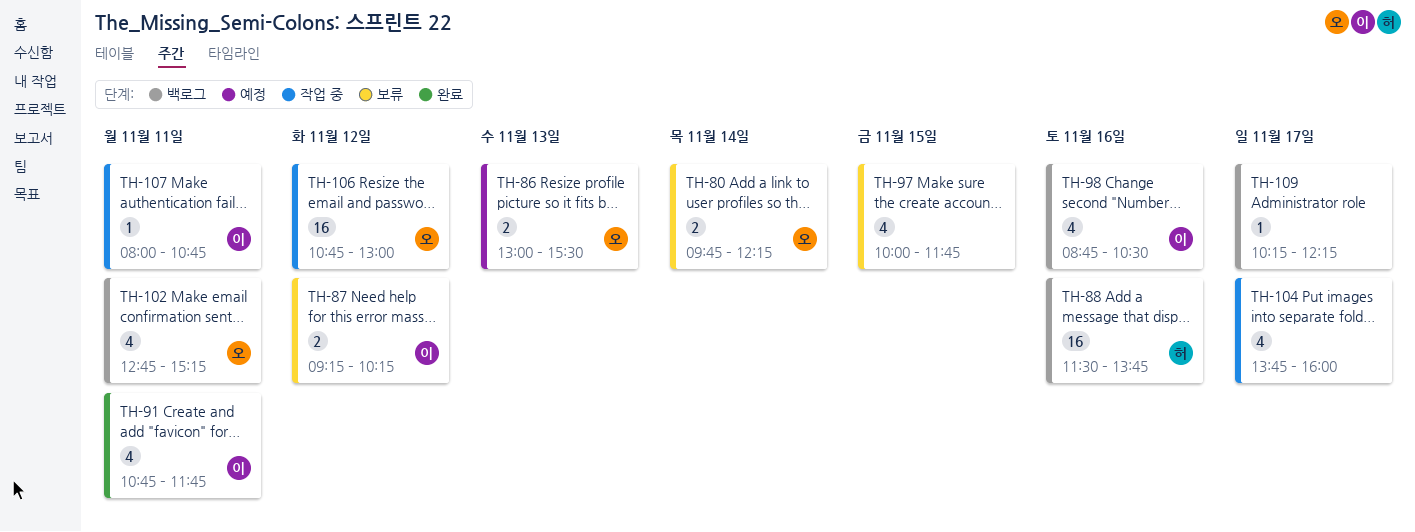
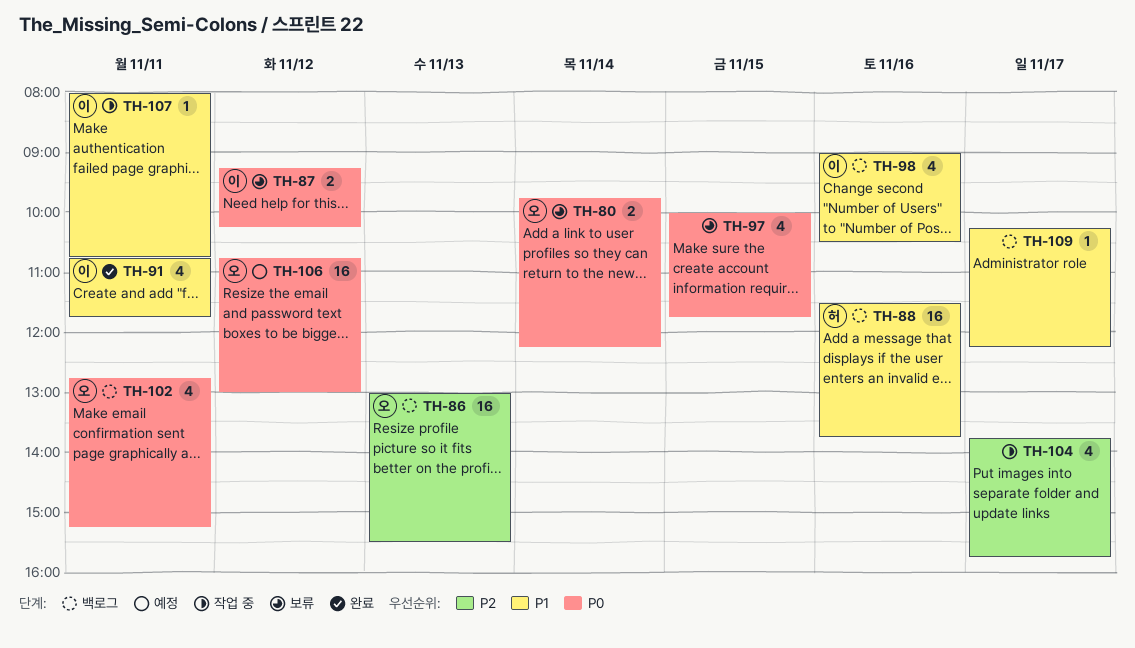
TH-86, status: 예정 -> 백로그
TH-86, estimate: 2 -> 16
TH-98, begins: 08:45 -> 09:00
TH-104, ends: 16:00 -> 15:45
TH-106, status: 작업 중 -> 예정

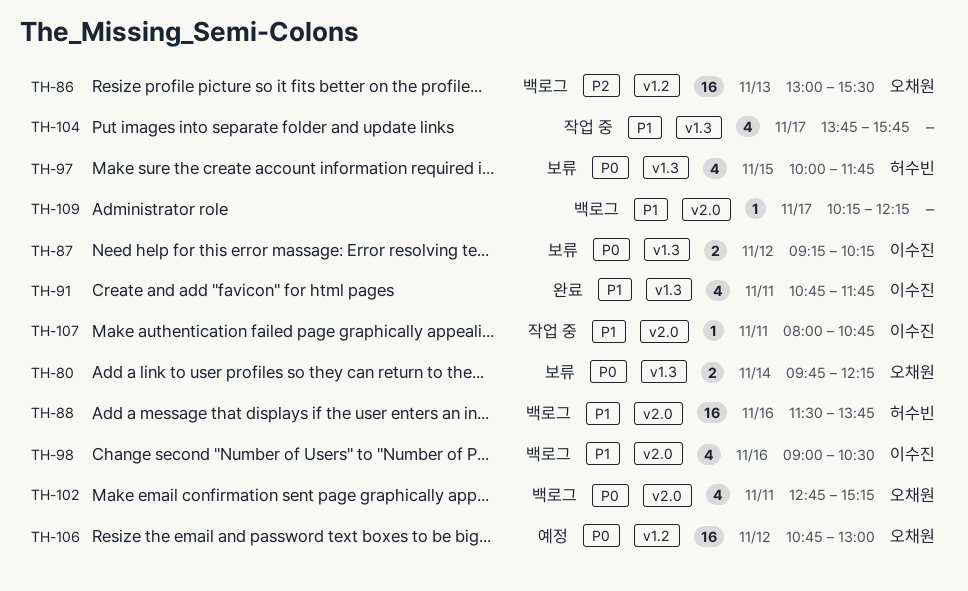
TH-97, owner: none -> 허수빈
TH-104, priority: P2 -> P1

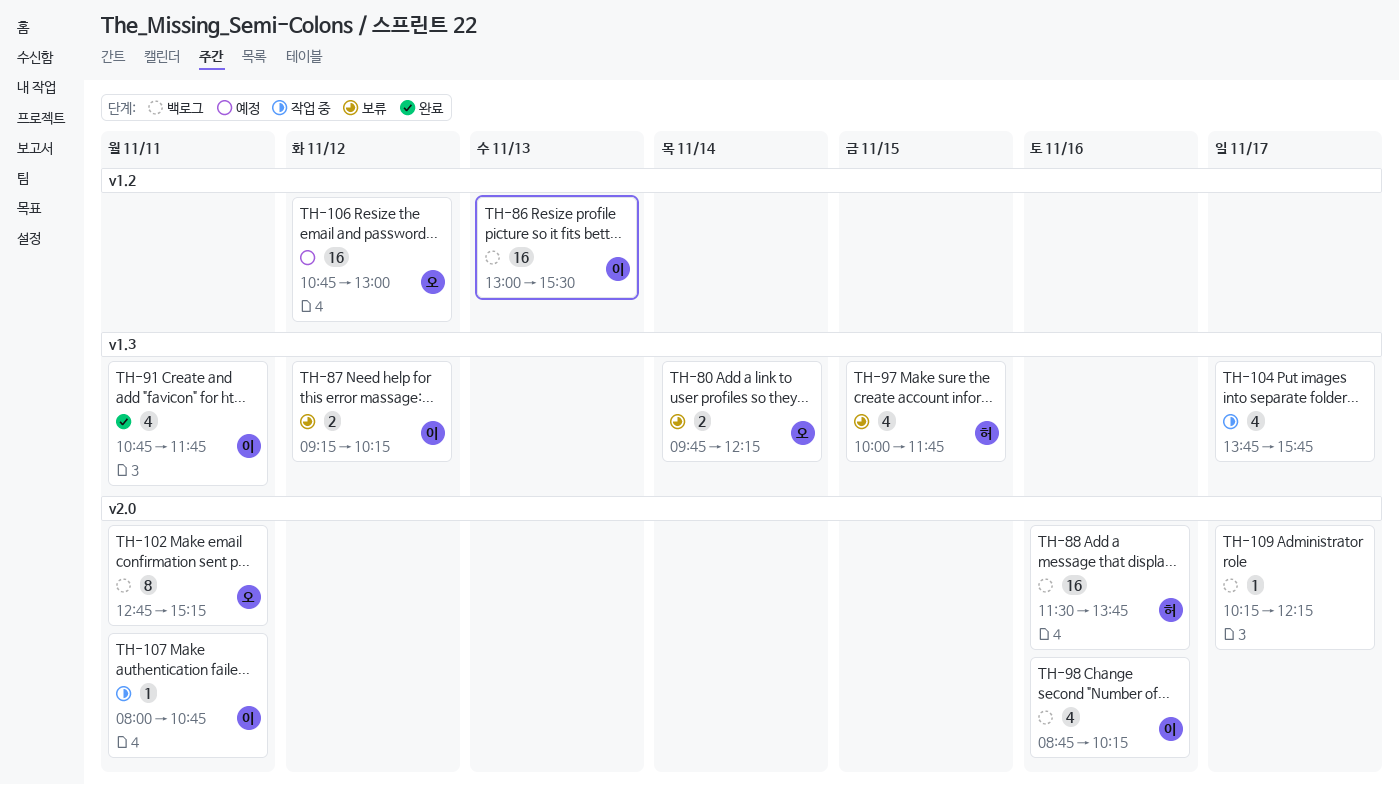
TH-86, owner: 오채원 -> 이수진
TH-98, begins: 09:00 -> 08:45
TH-98, ends: 10:30 -> 10:15
TH-102, estimate: 4 -> 8

